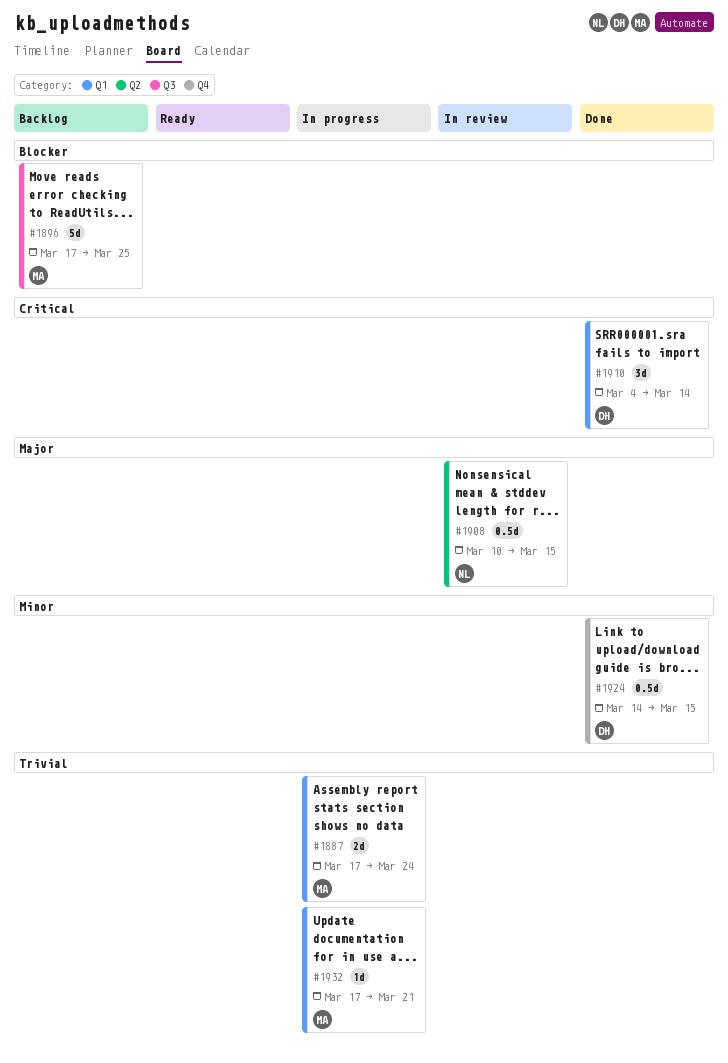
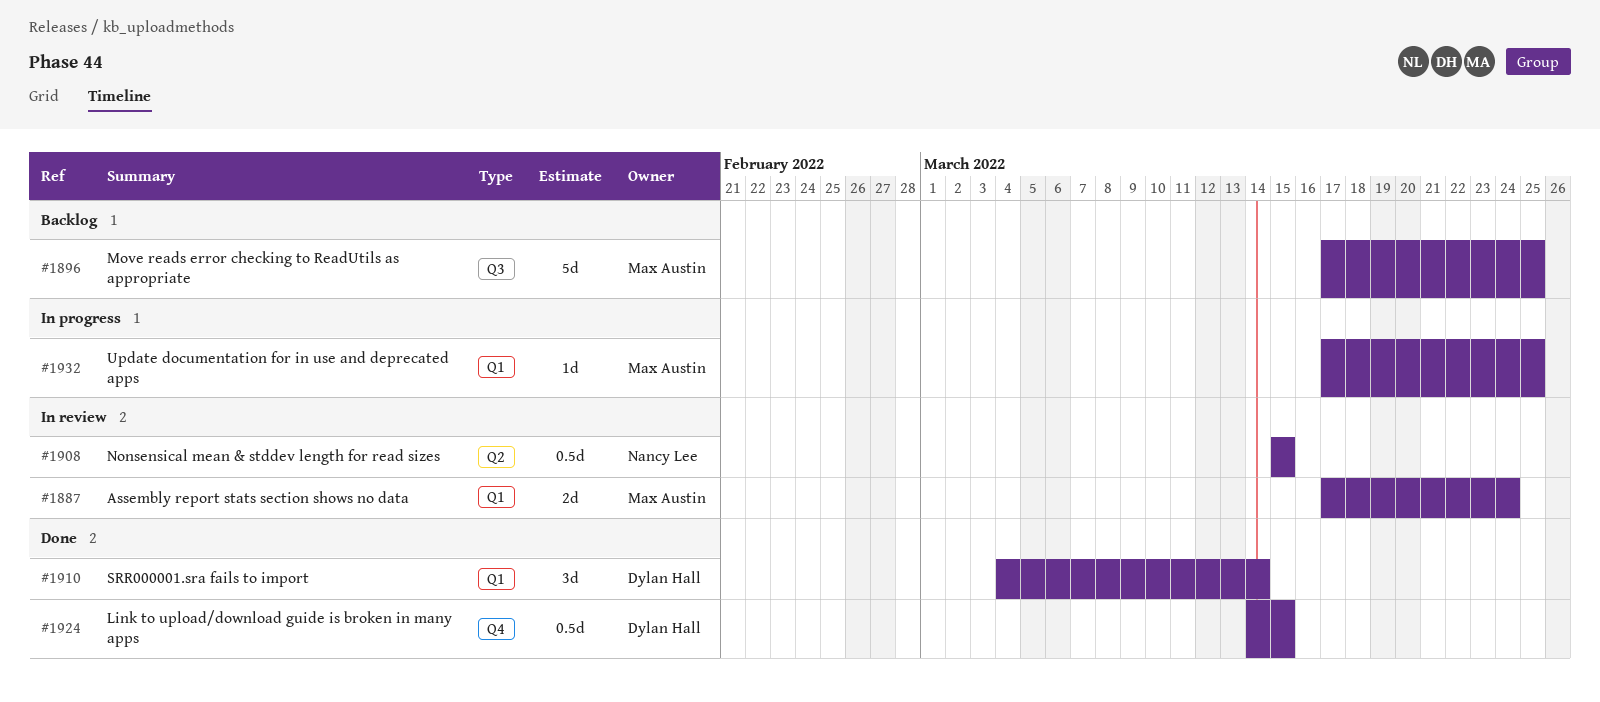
#1887, status: In progress -> In review
#1908, start: Mar 10 -> Mar 15
#1932, due: Mar 21 -> Mar 25

